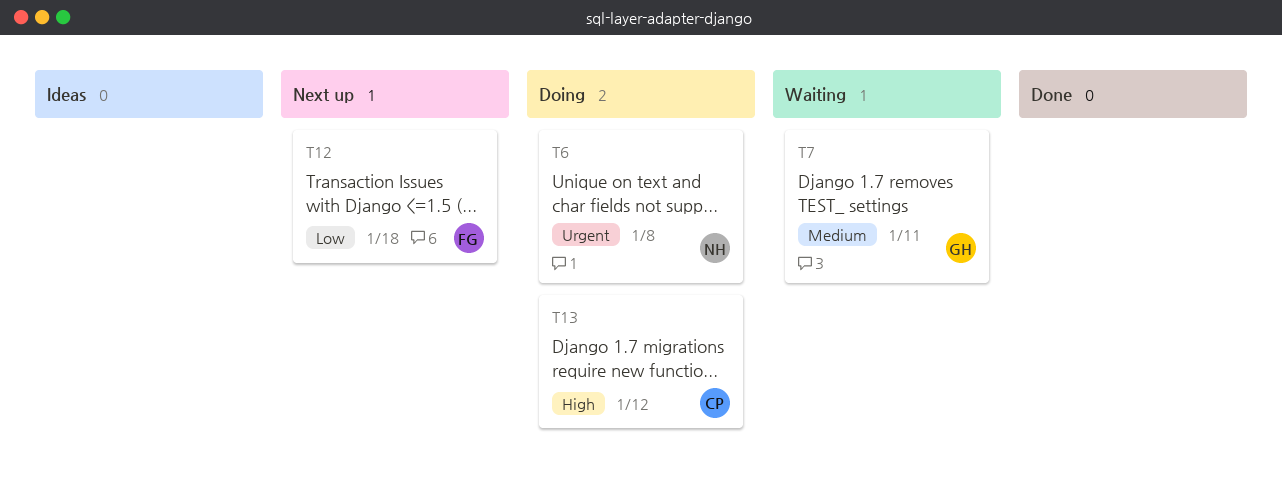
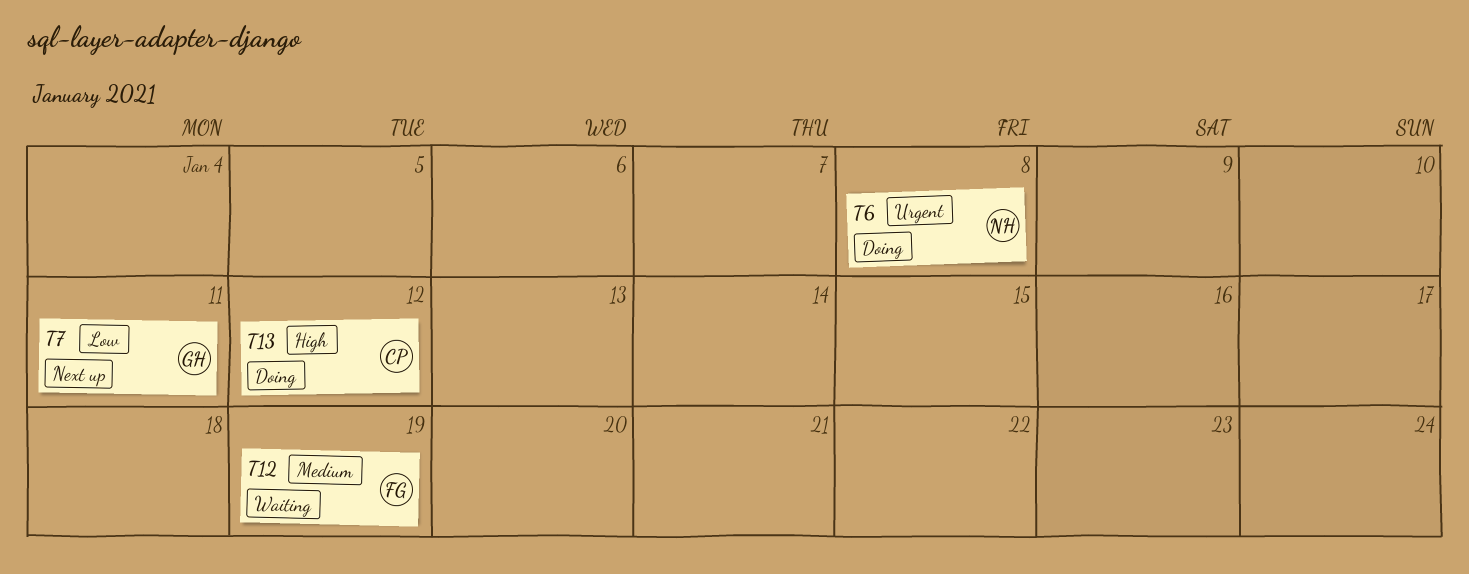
T7, status: Waiting -> Next up
T7, priority: Medium -> Low
T12, status: Next up -> Waiting
T12, priority: Low -> Medium
T12, due: Jan 18 -> Jan 19

